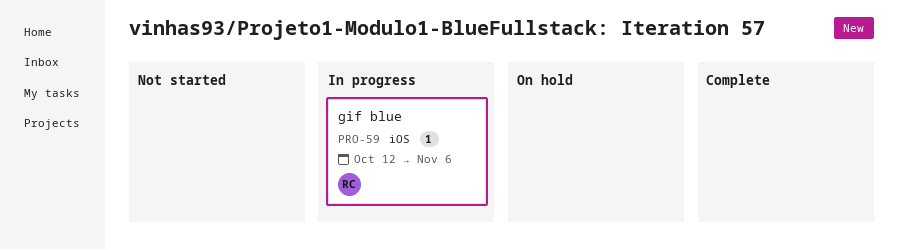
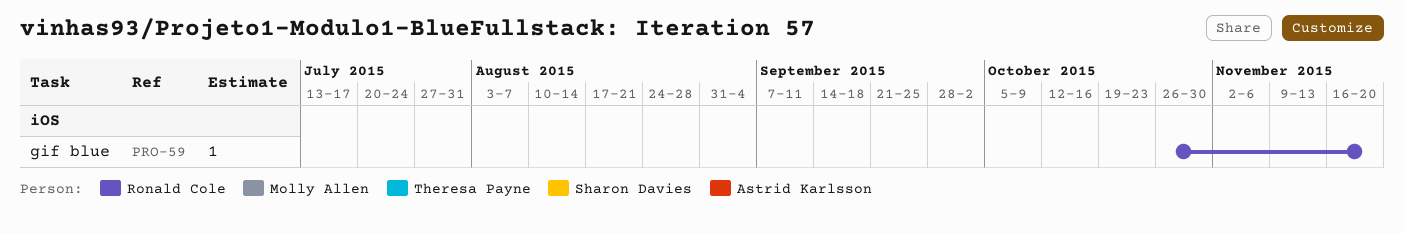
PRO-59, start: Oct 12 -> Oct 26
PRO-59, due: Nov 6 -> Nov 20

